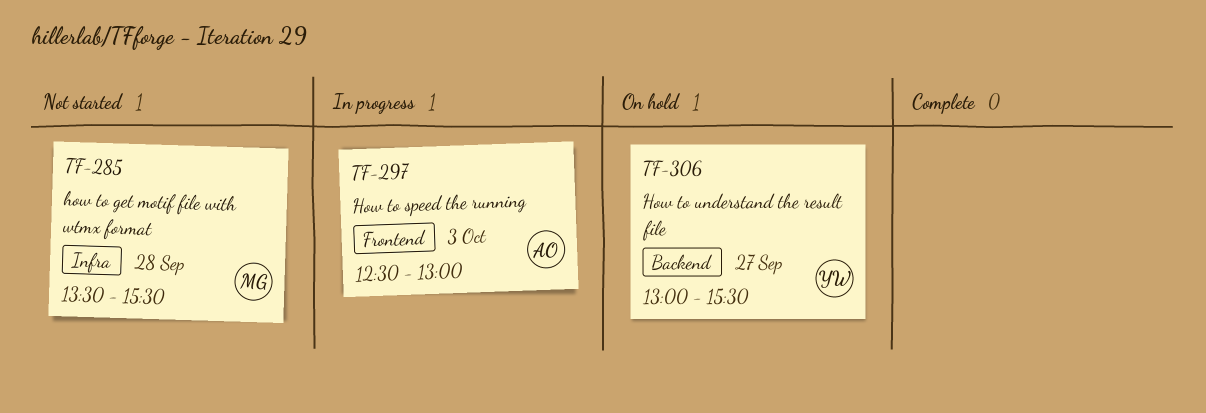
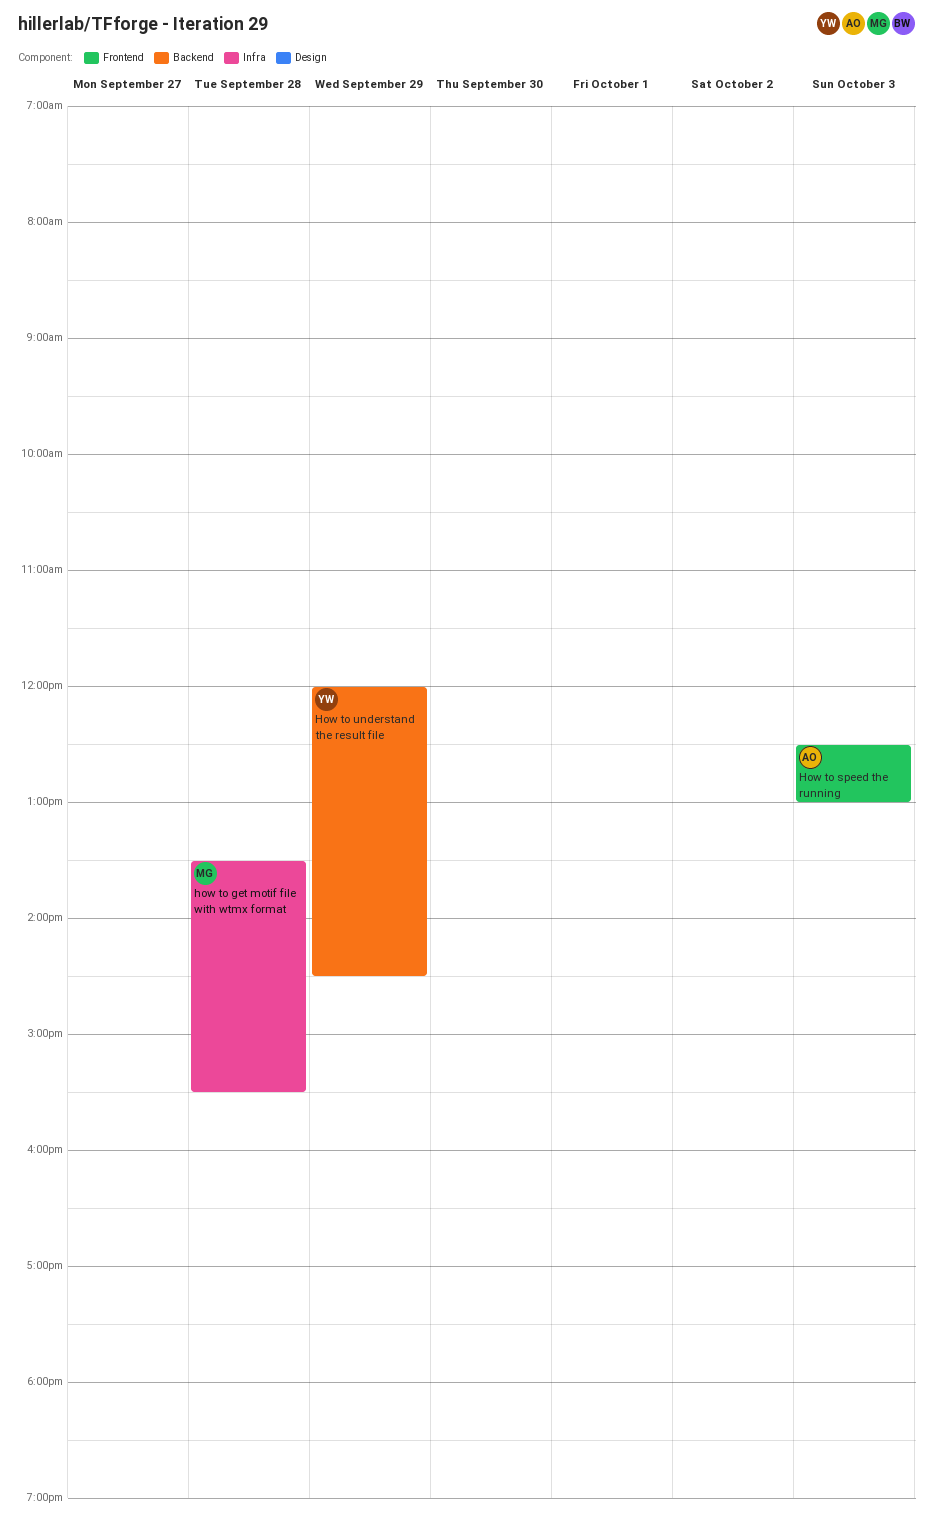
How to understand the result file, day: Sep 27 -> Sep 29
How to understand the result file, begins: 13:00 -> 12:00
How to understand the result file, ends: 15:30 -> 14:30

